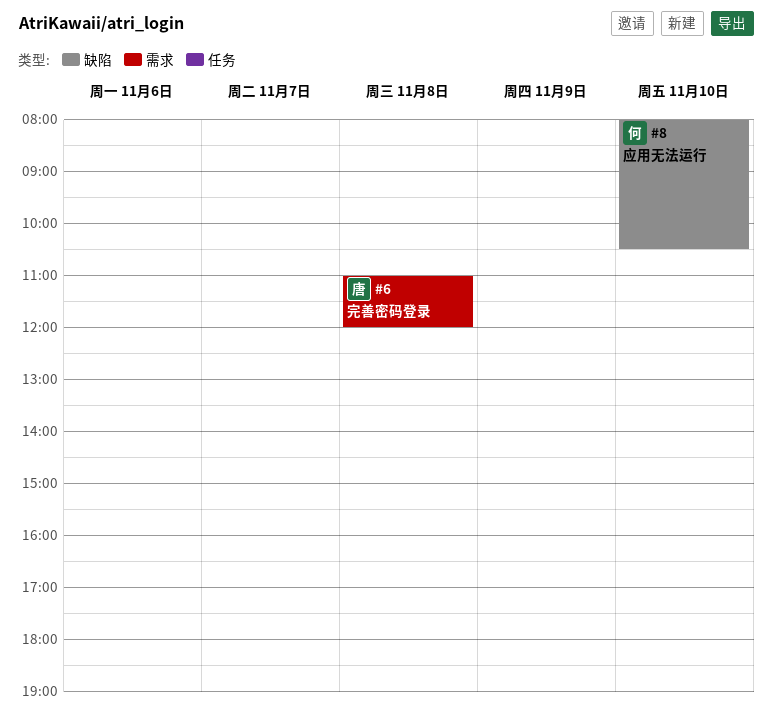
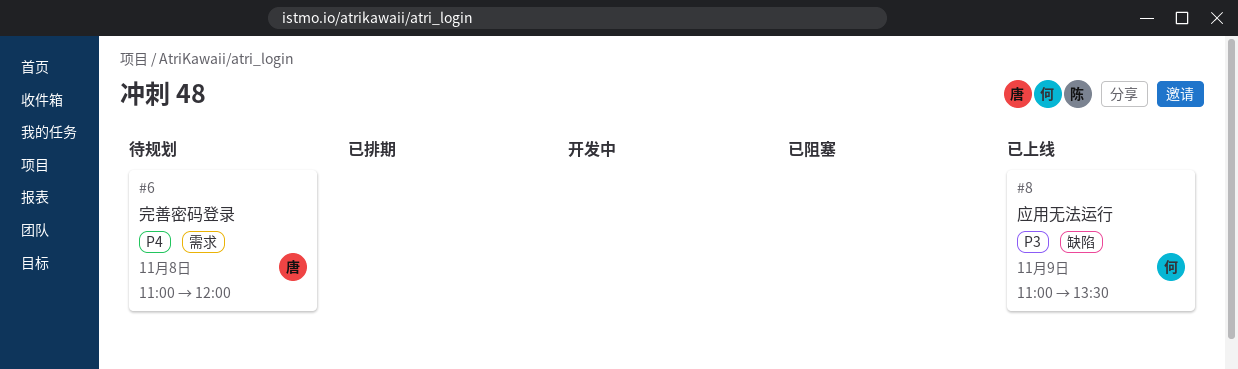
#8, day: Nov 10 -> Nov 9
#8, begins: 08:00 -> 11:00
#8, ends: 10:30 -> 13:30

